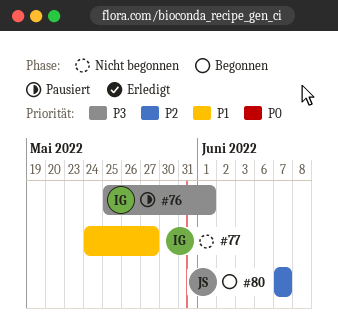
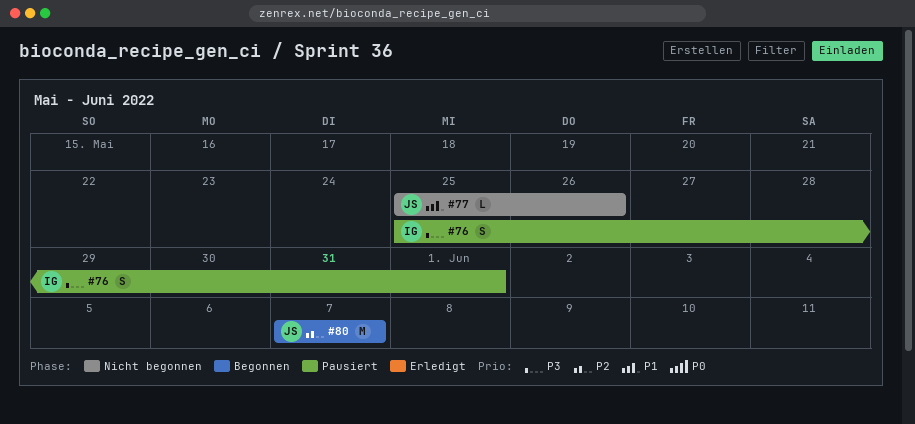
#77, owner: IG -> JS
#77, start: May 24 -> May 25
#77, due: May 27 -> May 26

